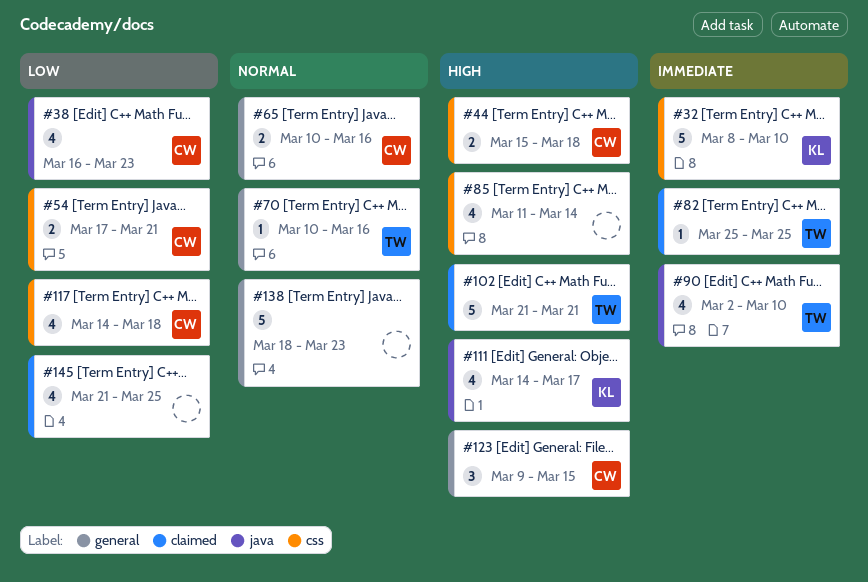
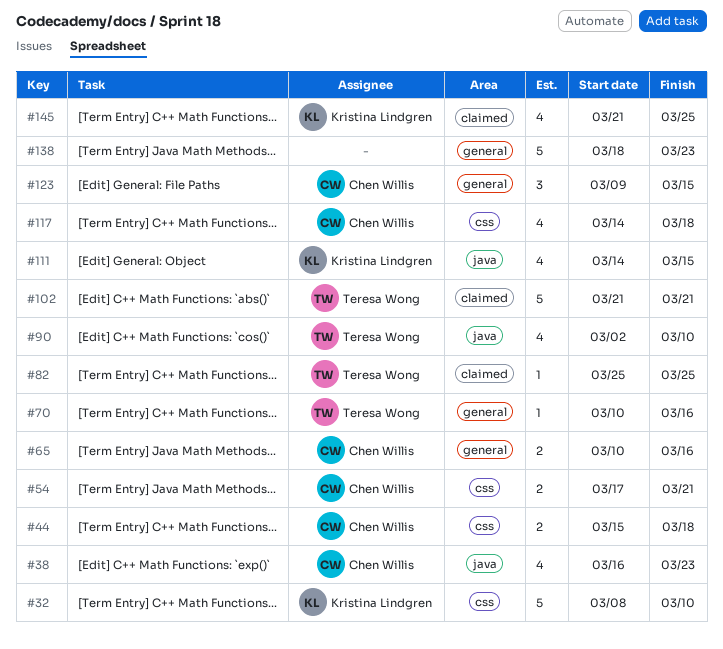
#85: present -> none
#111, due: Mar 17 -> Mar 15
#145, owner: none -> Kristina Lindgren

